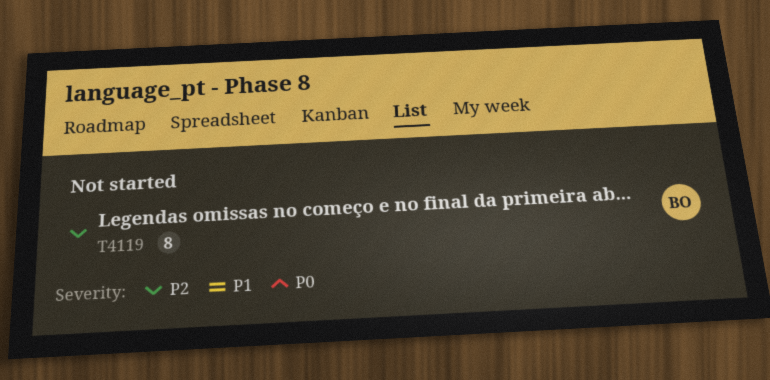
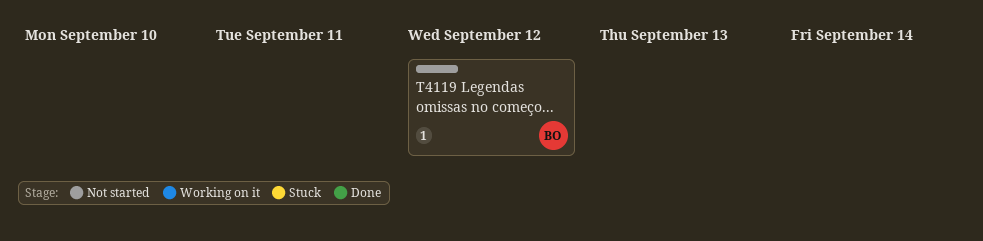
T4119, estimate: 8 -> 1

